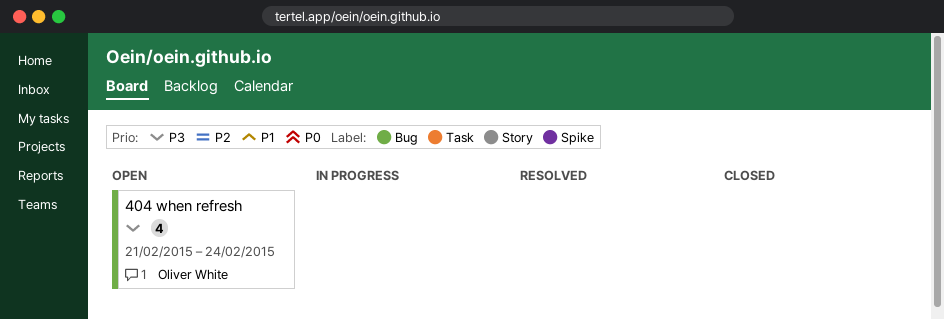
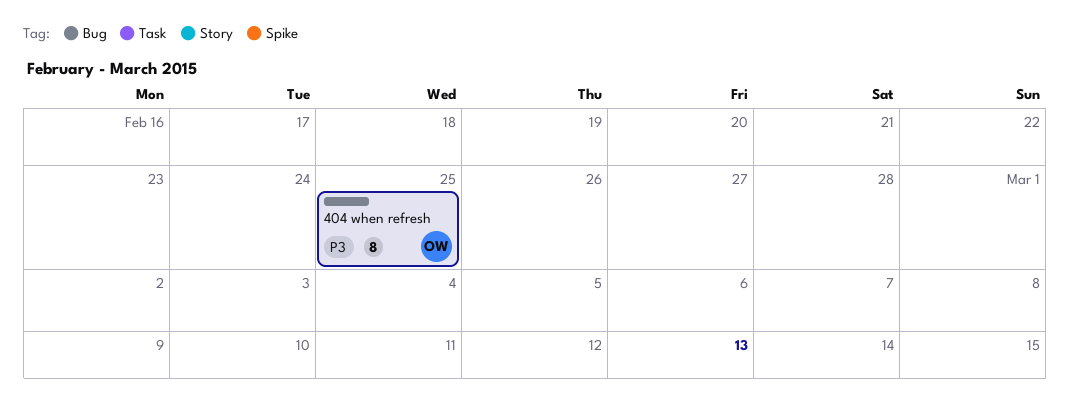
404 when refresh, estimate: 4 -> 8
404 when refresh, due: Feb 24 -> Feb 25

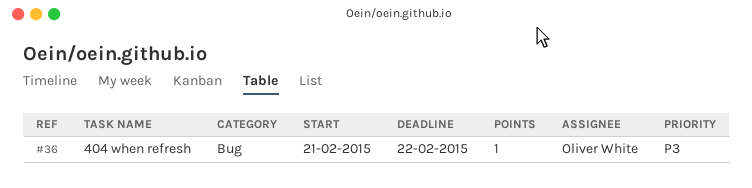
404 when refresh, estimate: 8 -> 1
404 when refresh, due: Feb 25 -> Feb 22

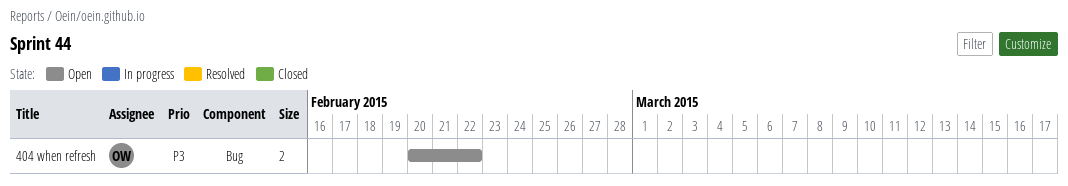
404 when refresh, estimate: 1 -> 2
404 when refresh, start: Feb 21 -> Feb 20

